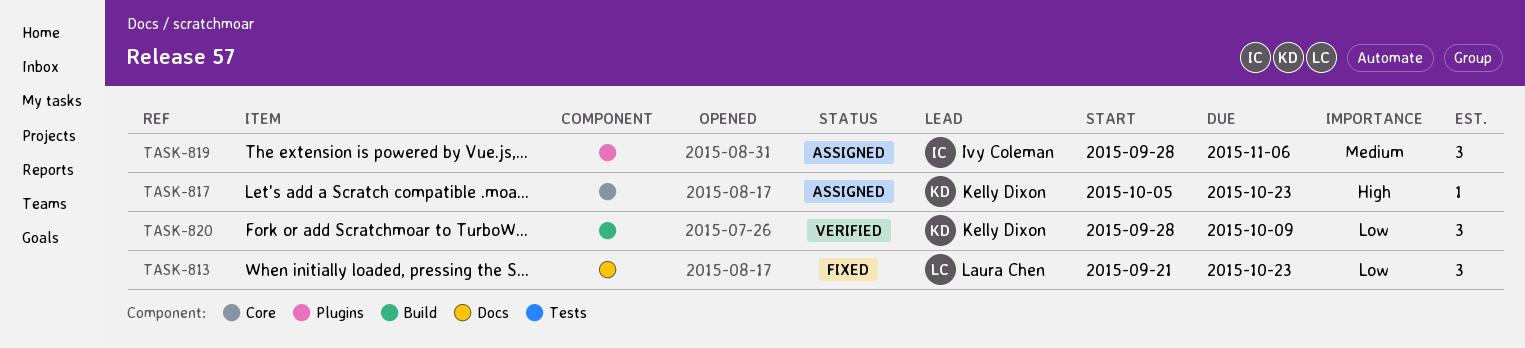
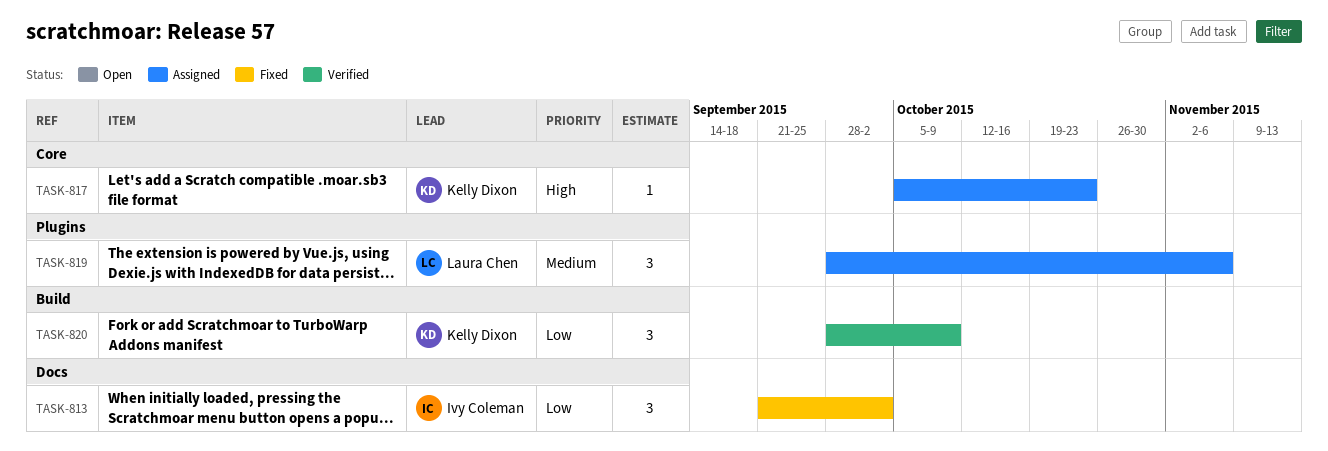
TASK-813, owner: Laura Chen -> Ivy Coleman
TASK-813, due: Oct 23 -> Oct 2
TASK-819, owner: Ivy Coleman -> Laura Chen

